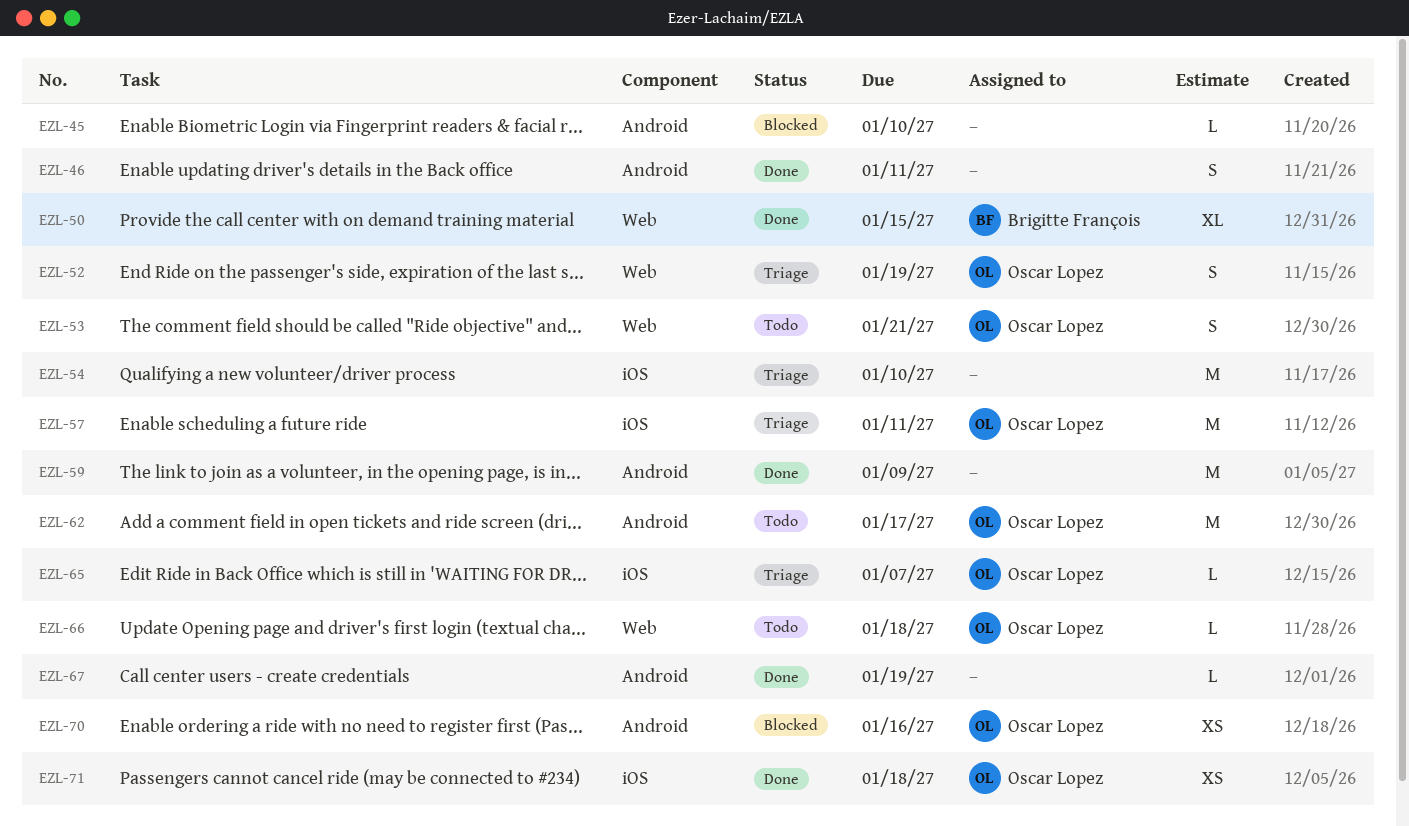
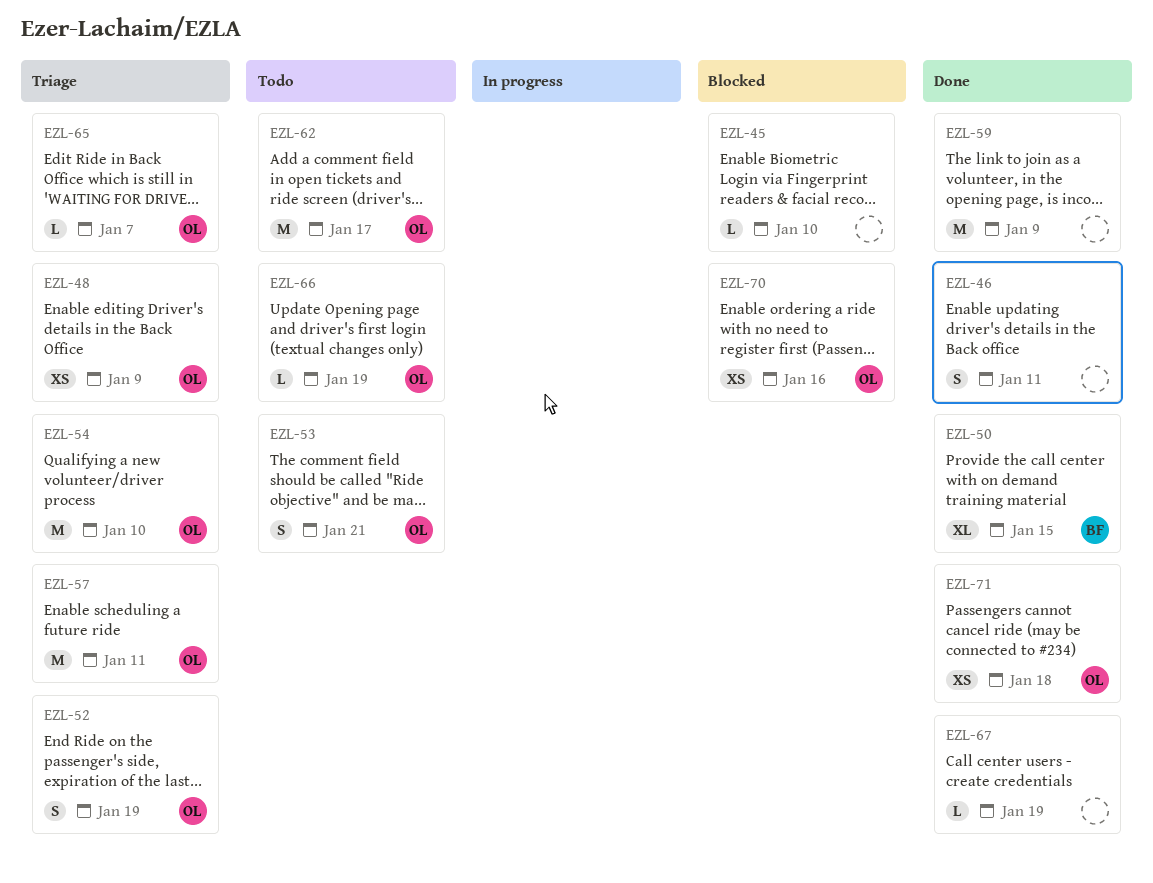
EZL-48: none -> present
EZL-54, owner: none -> Oscar Lopez
EZL-66, due: Jan 18 -> Jan 19

